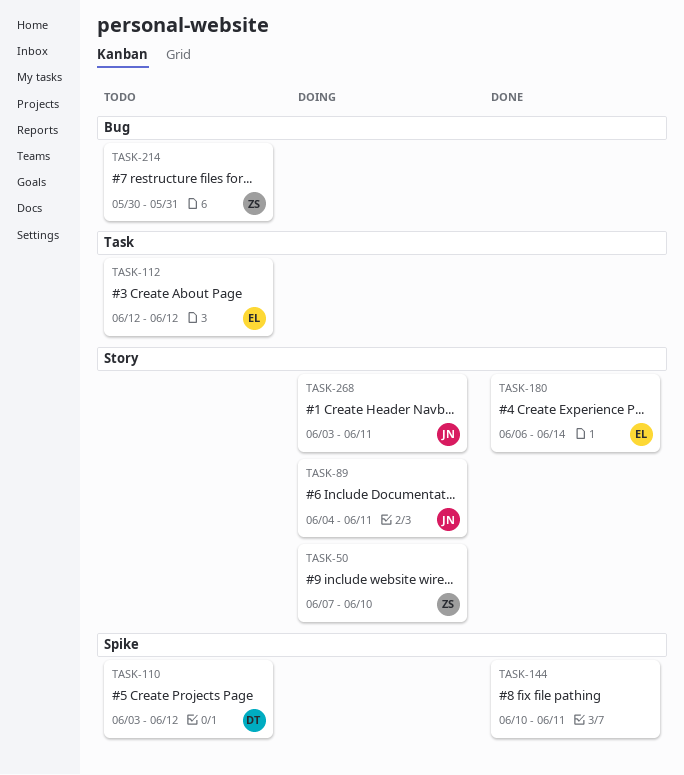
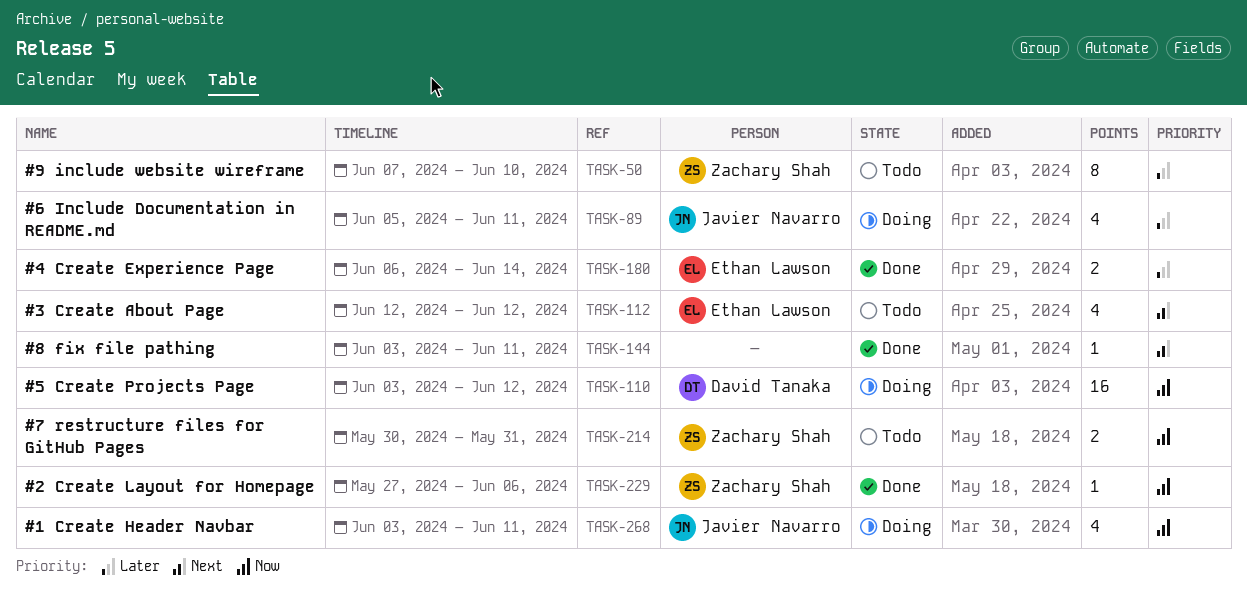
TASK-50, status: Doing -> Todo
TASK-89, start: Jun 4 -> Jun 5
TASK-110, status: Todo -> Doing
TASK-144, start: Jun 10 -> Jun 3
TASK-229: none -> present

